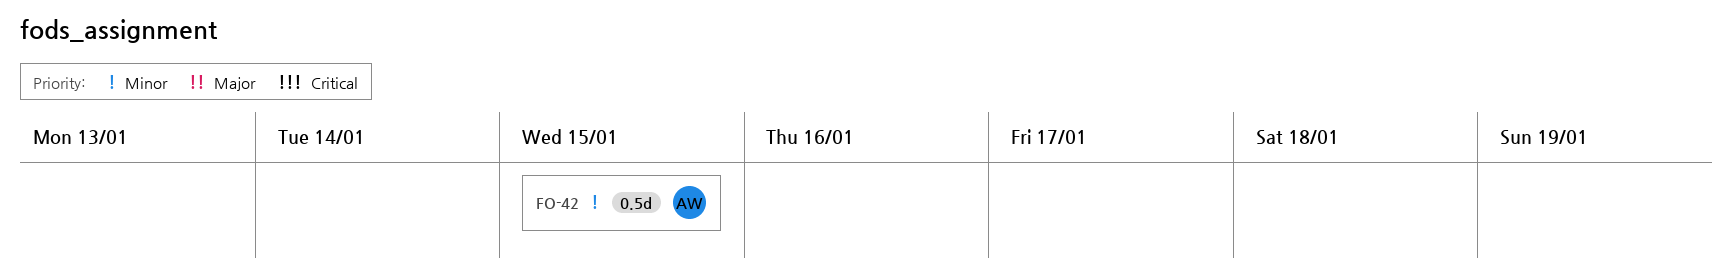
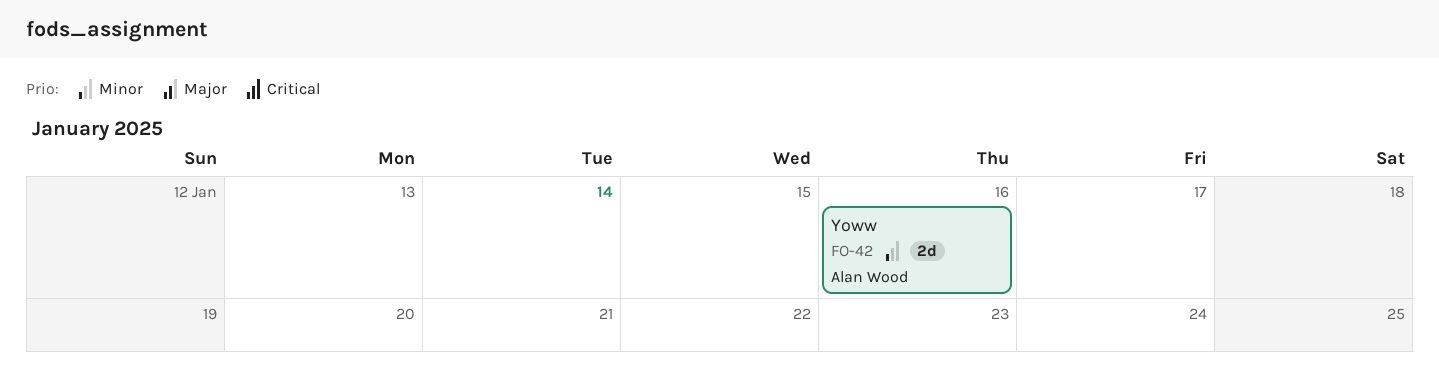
FO-42, estimate: 0.5d -> 2d
FO-42, due: Jan 15 -> Jan 16

